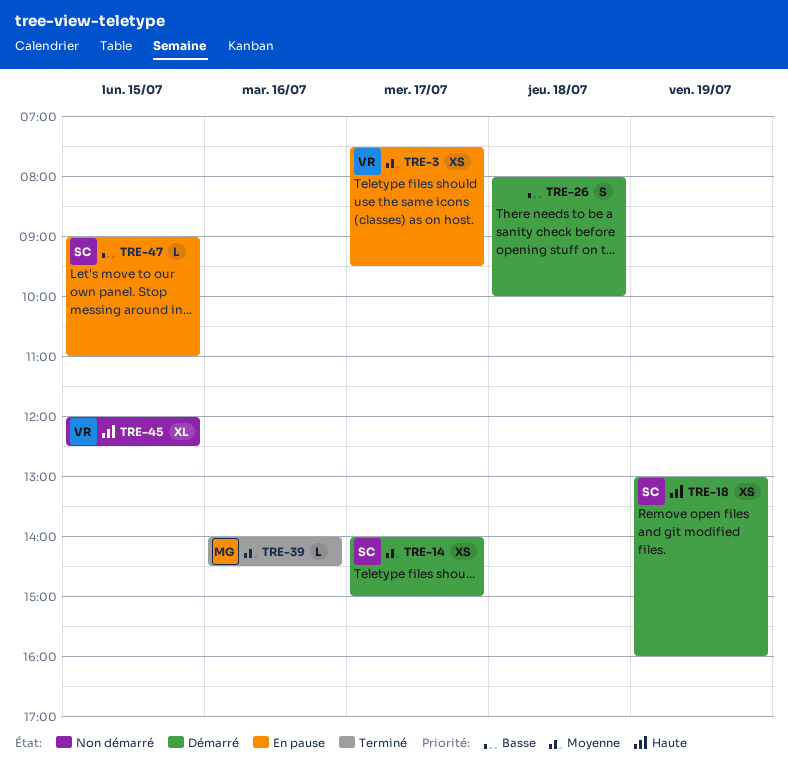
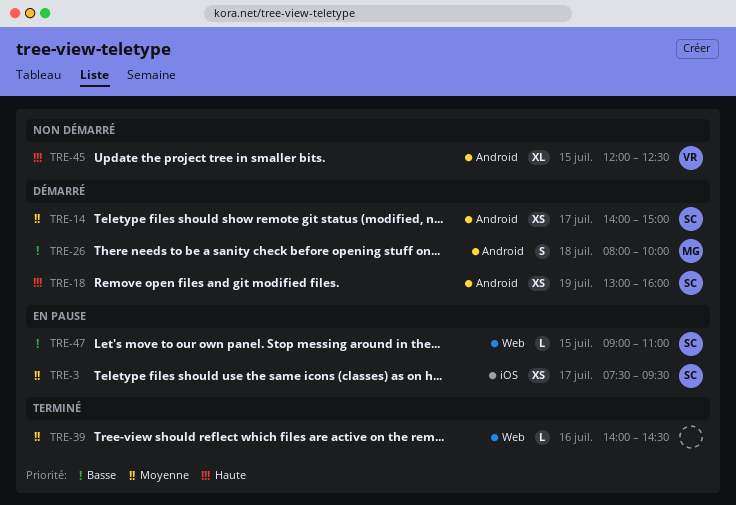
TRE-3, owner: VR -> SC
TRE-26, owner: none -> MG
TRE-39, owner: MG -> none

